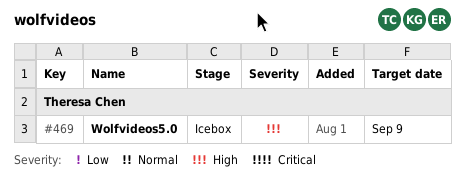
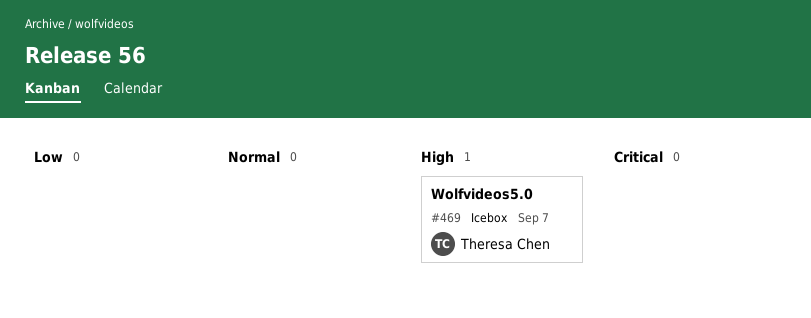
#469, due: Sep 9 -> Sep 7

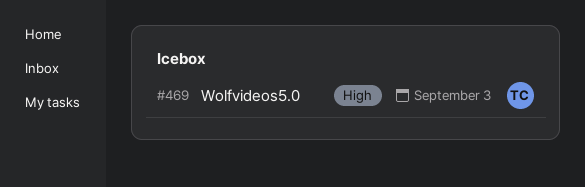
#469, due: Sep 7 -> Sep 3

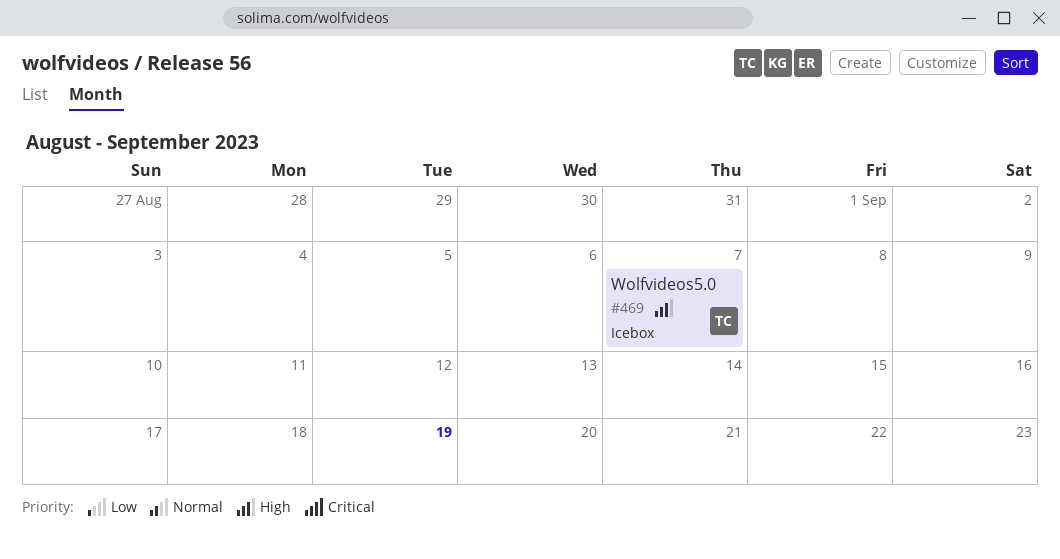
#469, due: Sep 3 -> Sep 7

